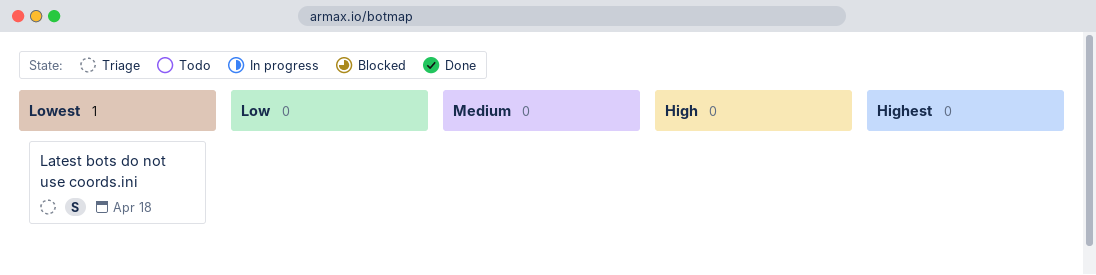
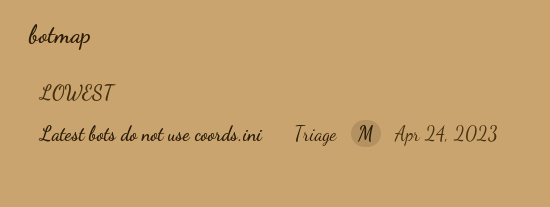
Latest bots do not use coords.ini, estimate: S -> M
Latest bots do not use coords.ini, due: Apr 18 -> Apr 24

